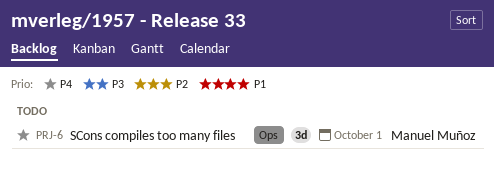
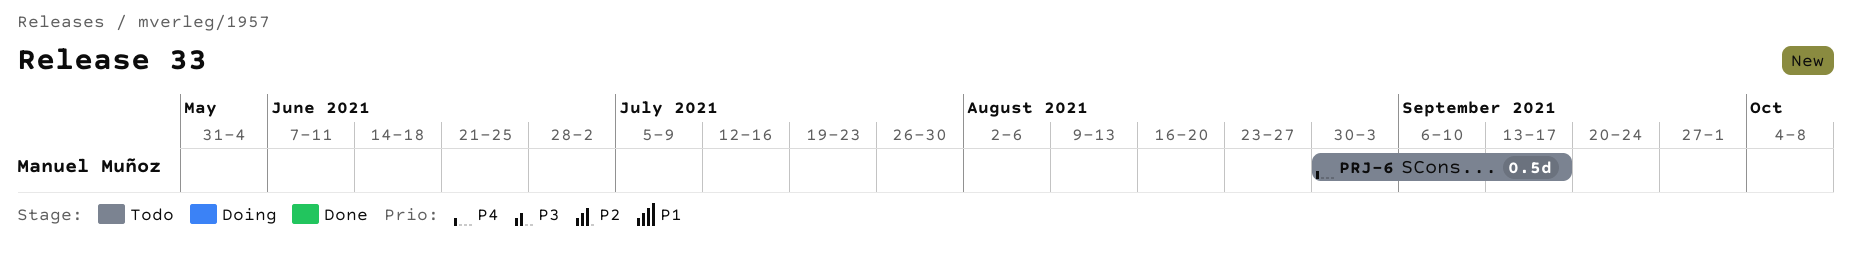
PRJ-6, estimate: 3d -> 0.5d
PRJ-6, due: Oct 1 -> Sep 17

